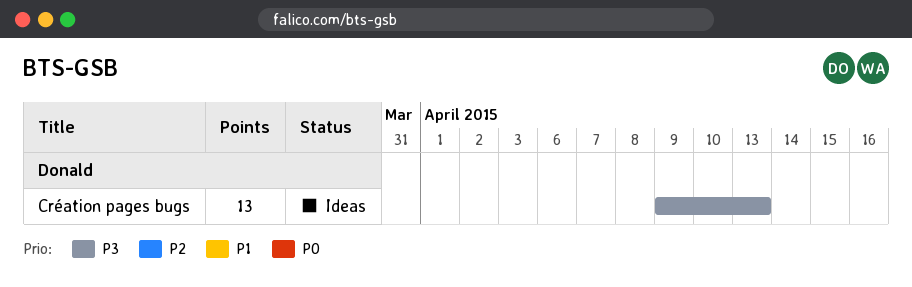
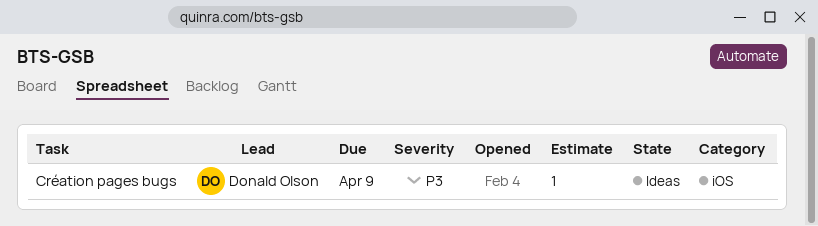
Création pages bugs, estimate: 13 -> 1
Création pages bugs, due: Apr 13 -> Apr 9

